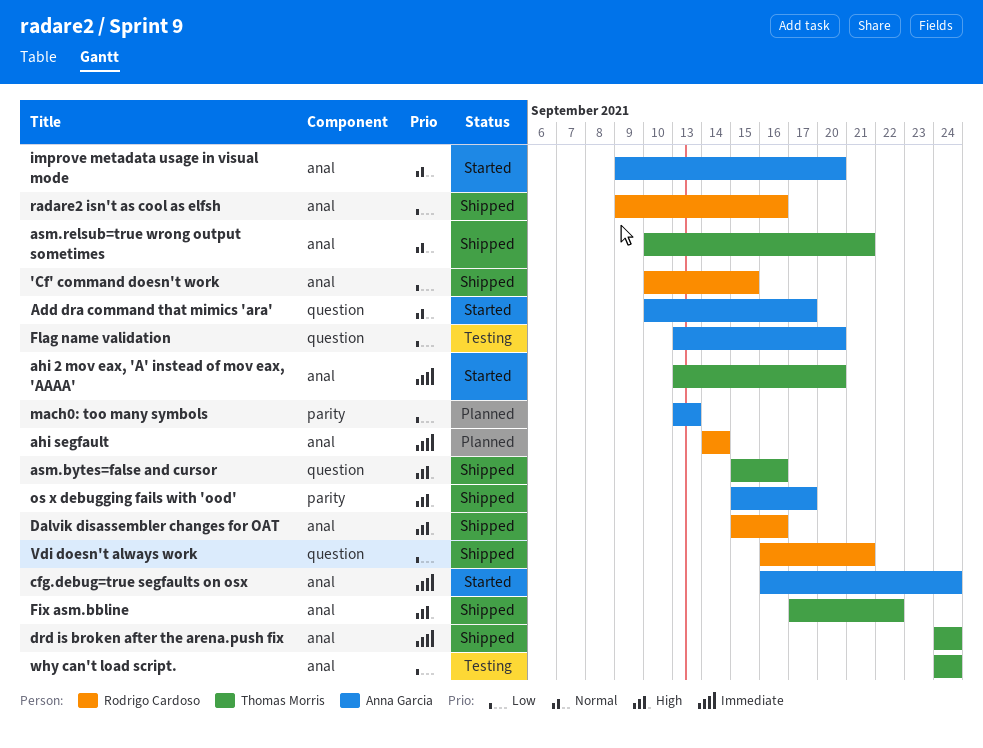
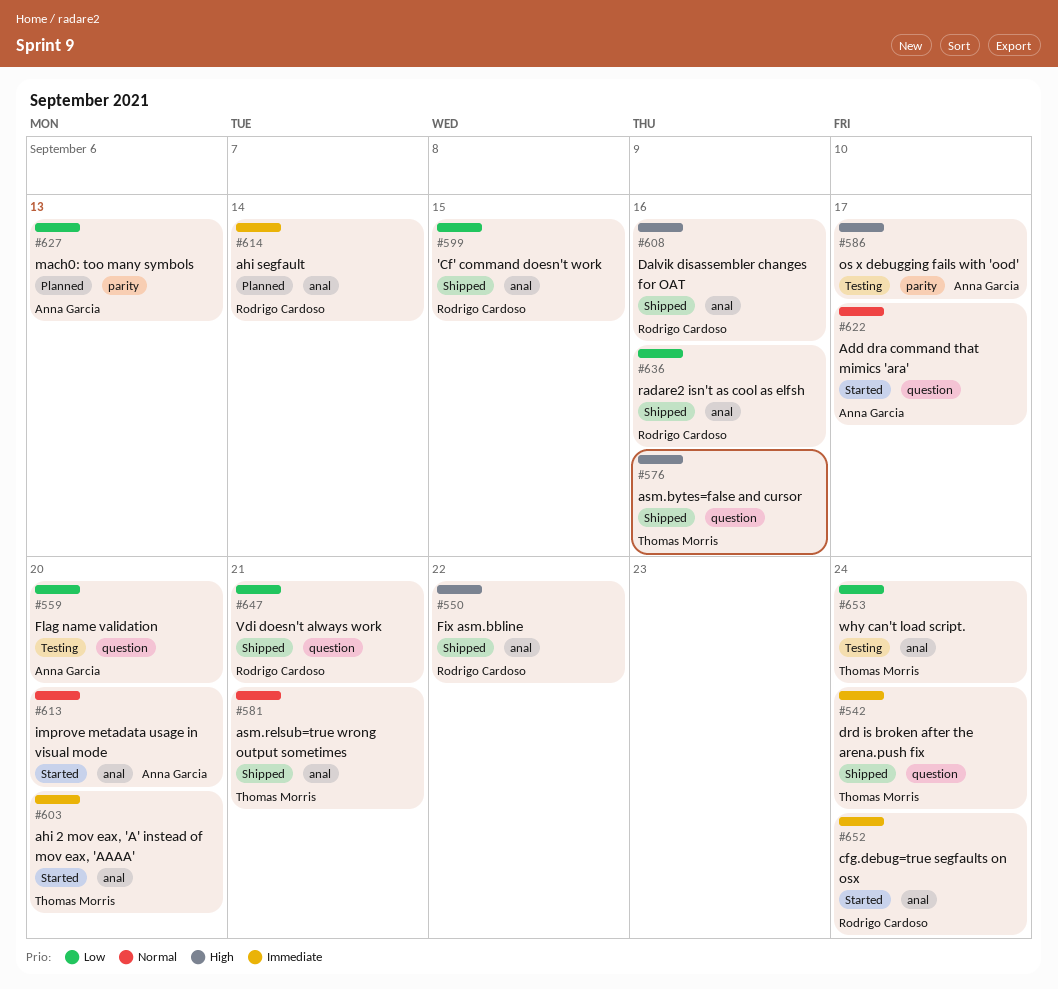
cfg.debug=true segfaults on osx, owner: Anna Garcia -> Rodrigo Cardoso
drd is broken after the arena.push fix, label: anal -> question
Fix asm.bbline, owner: Thomas Morris -> Rodrigo Cardoso
os x debugging fails with 'ood', status: Shipped -> Testing

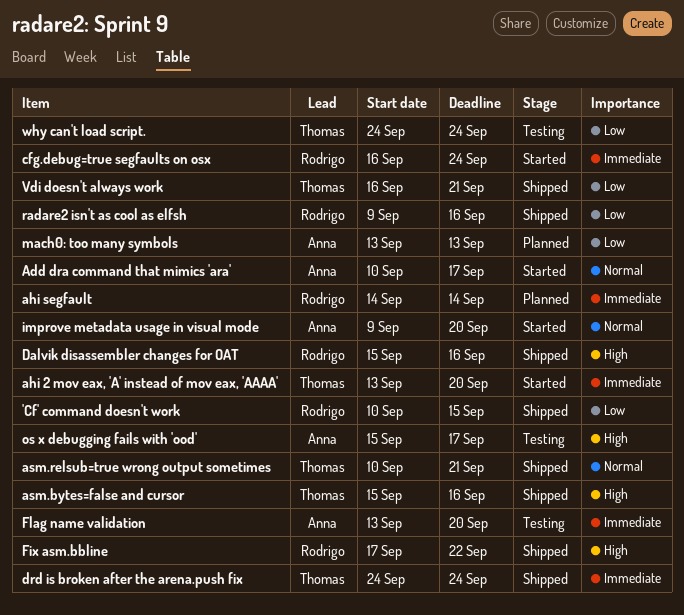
Flag name validation, priority: Low -> Immediate
Vdi doesn't always work, owner: Rodrigo Cardoso -> Thomas Morris

